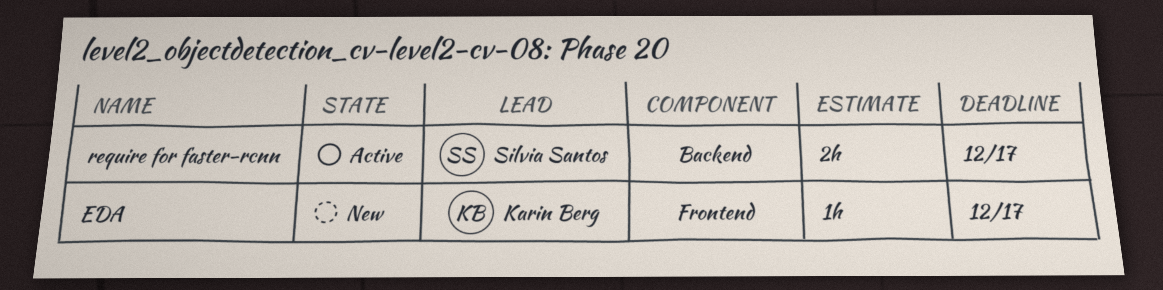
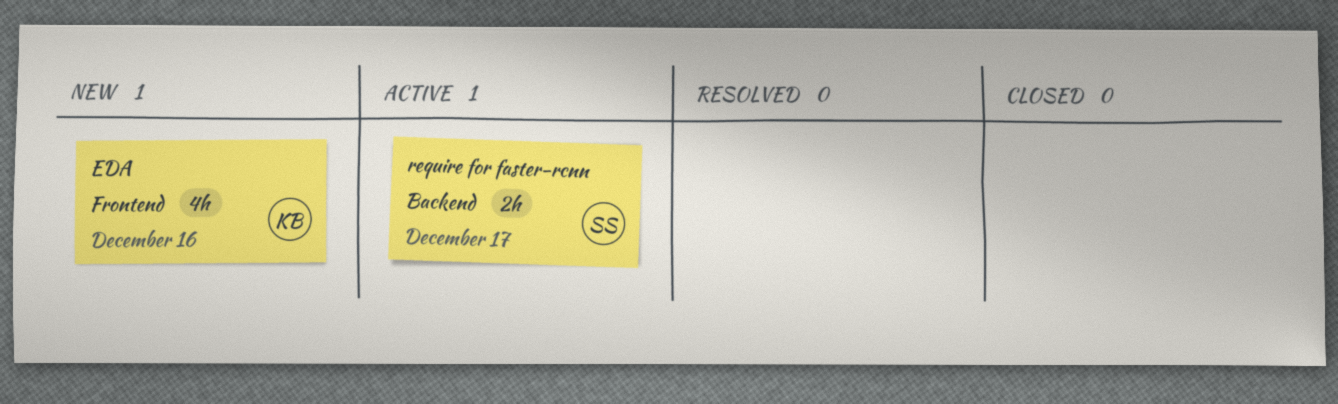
EDA, estimate: 1h -> 4h
EDA, due: Dec 17 -> Dec 16

